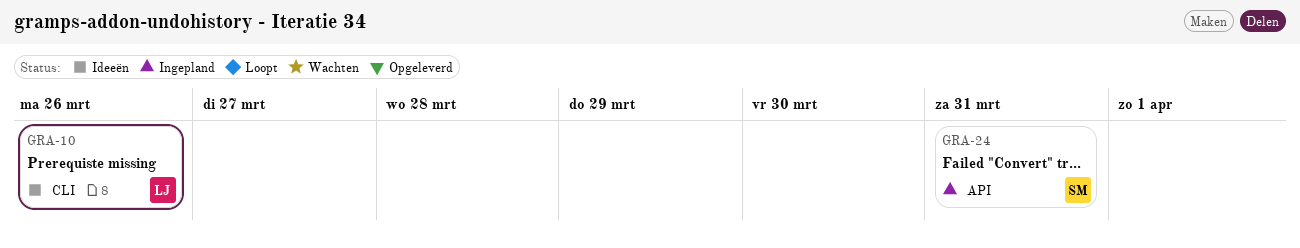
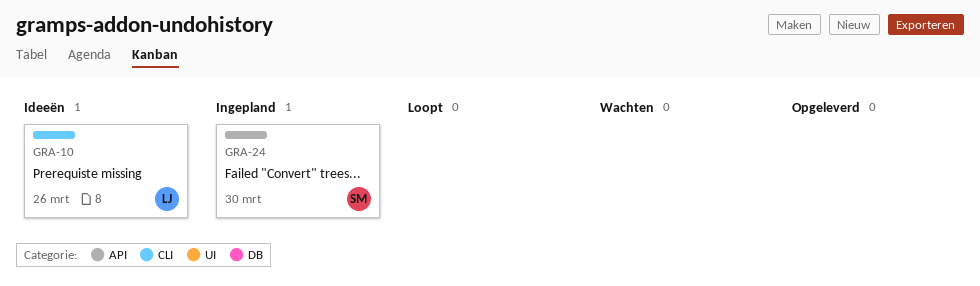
GRA-24, due: Mar 31 -> Mar 30

